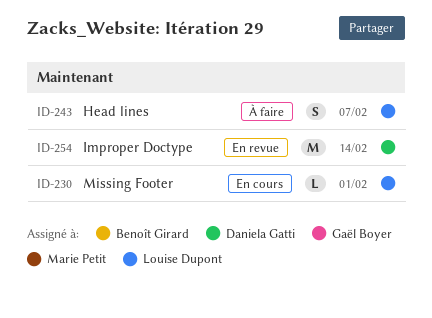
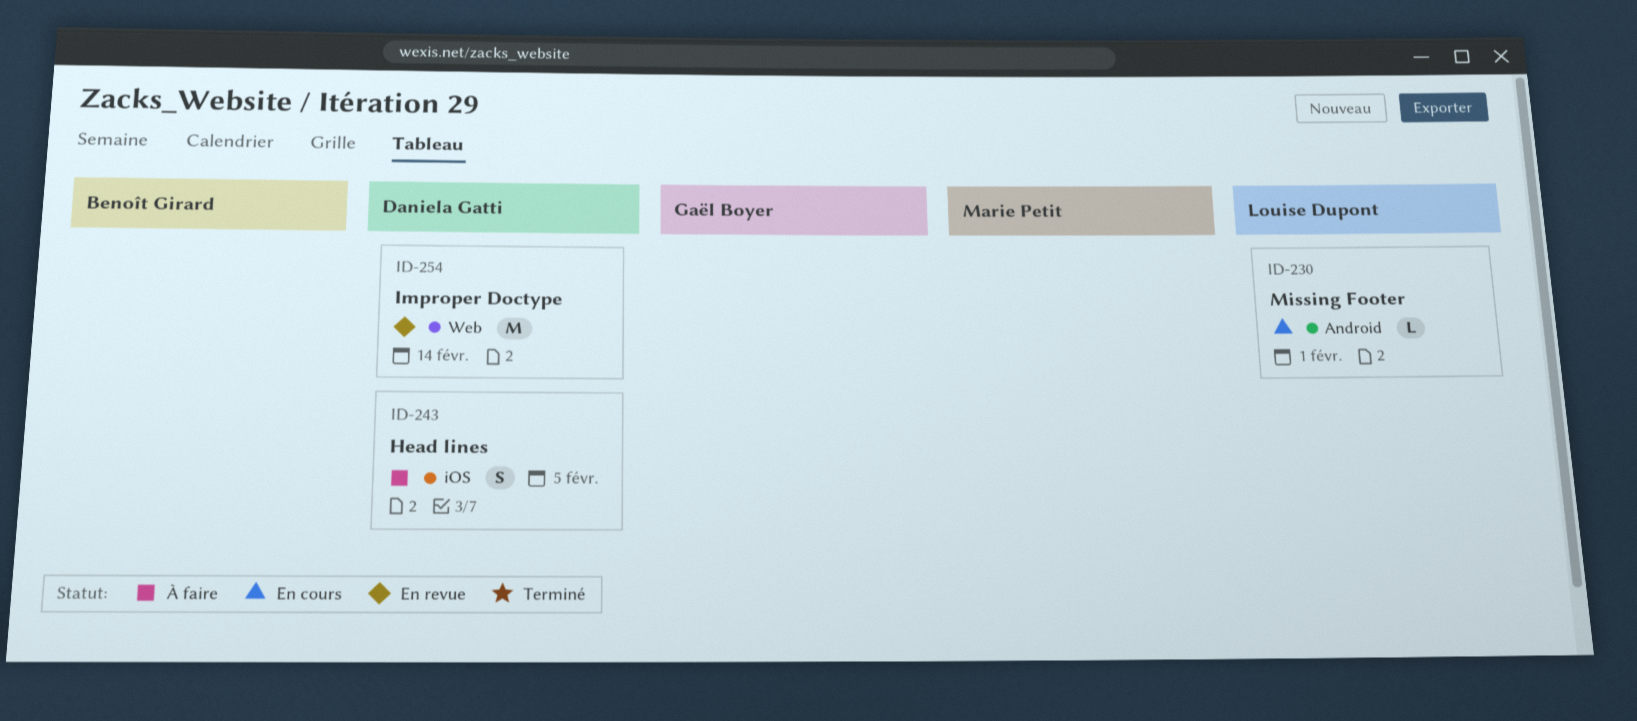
ID-243, owner: Louise Dupont -> Daniela Gatti
ID-243, due: Feb 7 -> Feb 5

